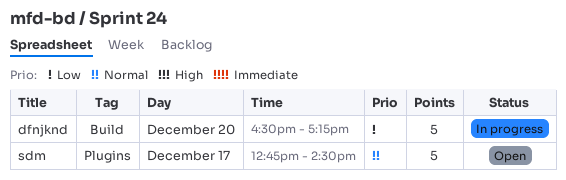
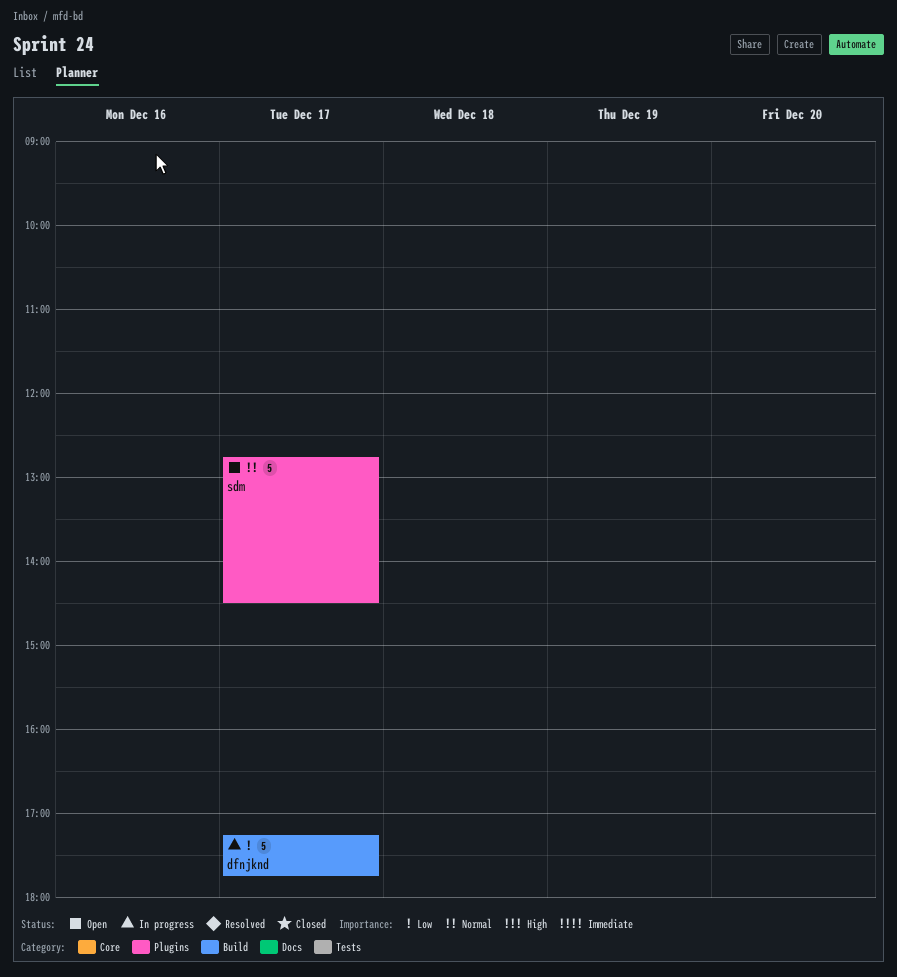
dfnjknd, day: Dec 20 -> Dec 17
dfnjknd, begins: 16:30 -> 17:15
dfnjknd, ends: 17:15 -> 17:45

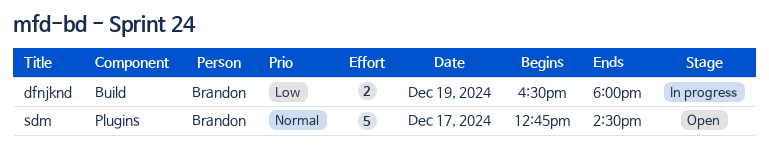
dfnjknd, estimate: 5 -> 2
dfnjknd, day: Dec 17 -> Dec 19
dfnjknd, begins: 17:15 -> 16:30
dfnjknd, ends: 17:45 -> 18:00

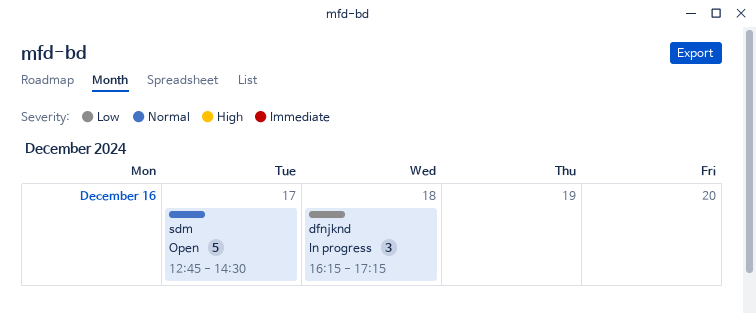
dfnjknd, estimate: 2 -> 3
dfnjknd, day: Dec 19 -> Dec 18
dfnjknd, begins: 16:30 -> 16:15
dfnjknd, ends: 18:00 -> 17:15

